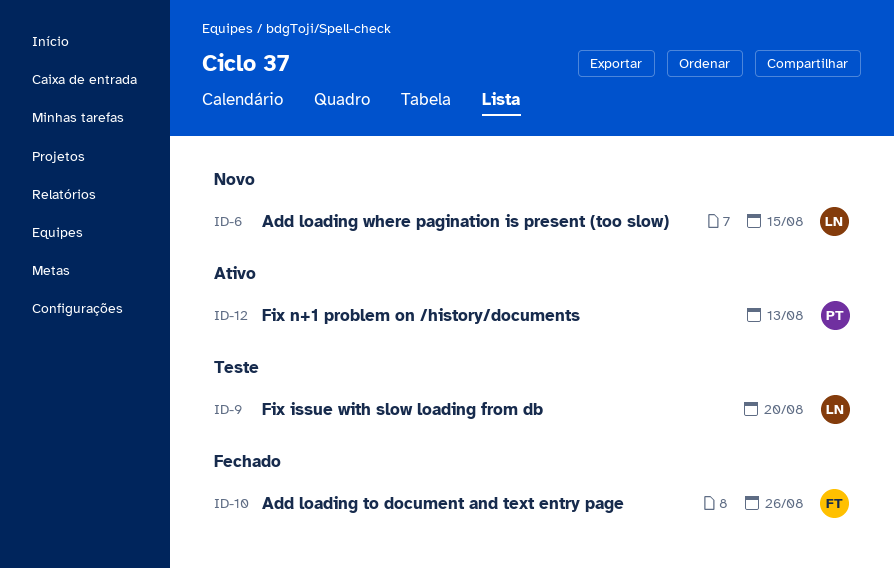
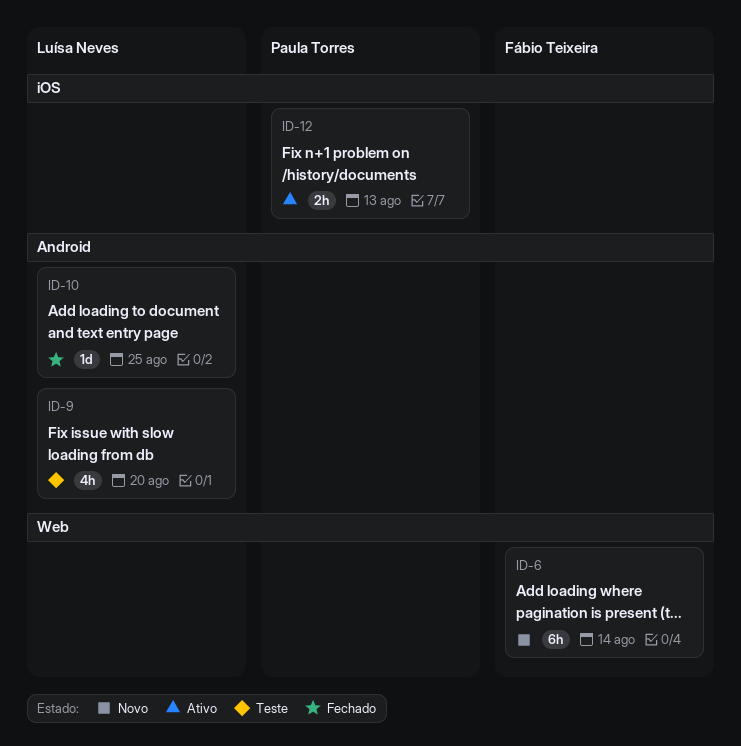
ID-6, owner: Luísa Neves -> Fábio Teixeira
ID-6, due: Aug 15 -> Aug 14
ID-10, owner: Fábio Teixeira -> Luísa Neves
ID-10, due: Aug 26 -> Aug 25

